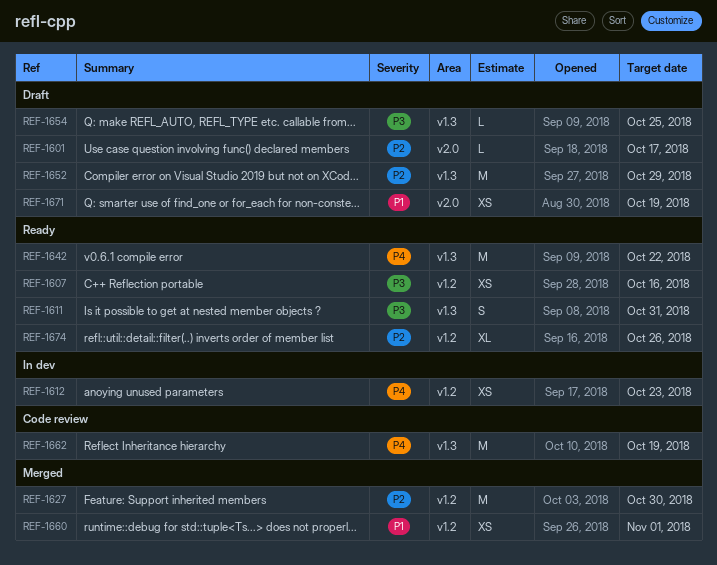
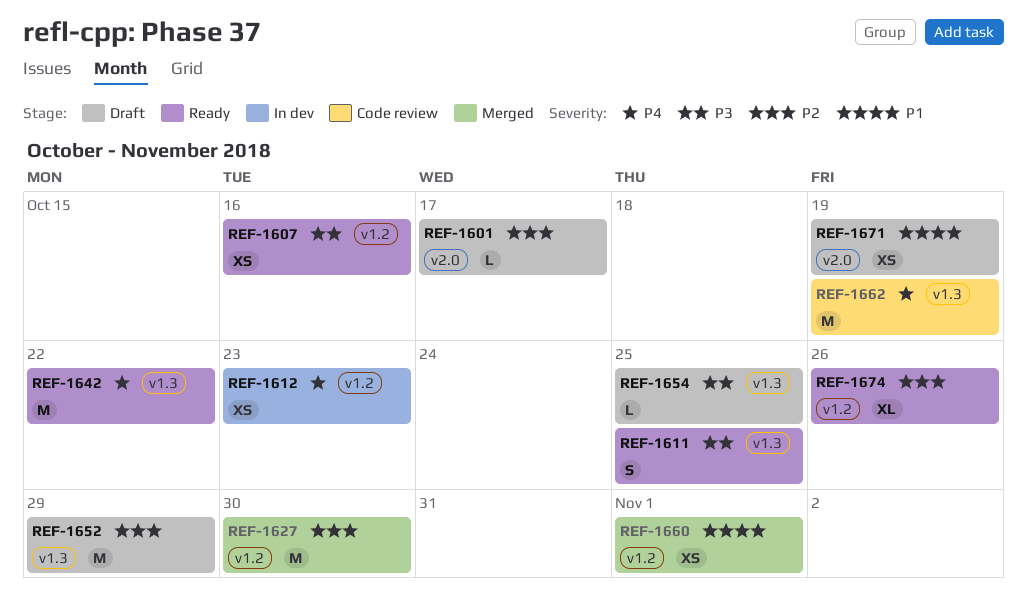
REF-1611, due: Oct 31 -> Oct 25

